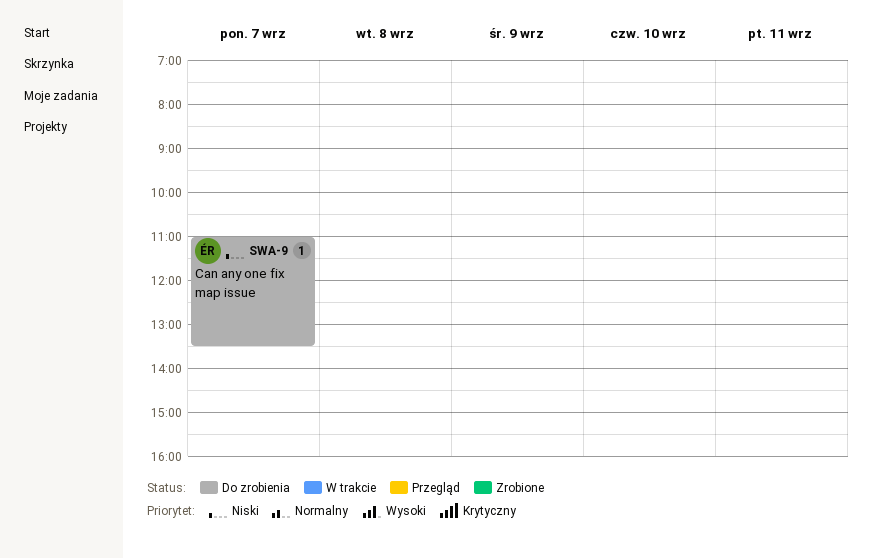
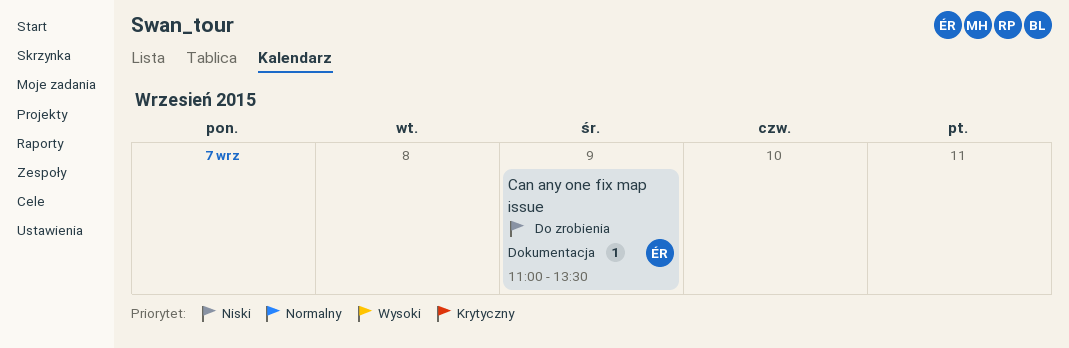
Can any one fix map issue, day: Sep 7 -> Sep 9

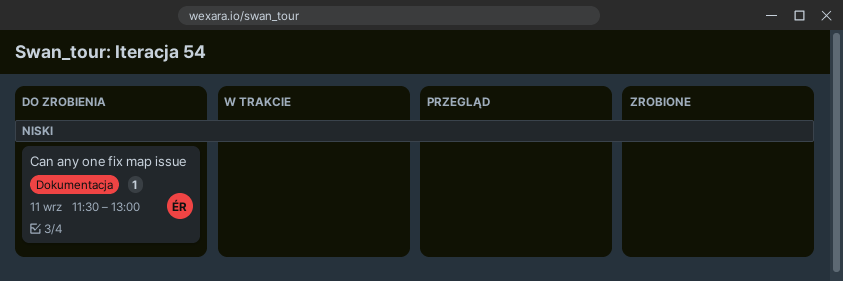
Can any one fix map issue, day: Sep 9 -> Sep 11
Can any one fix map issue, begins: 11:00 -> 11:30
Can any one fix map issue, ends: 13:30 -> 13:00

